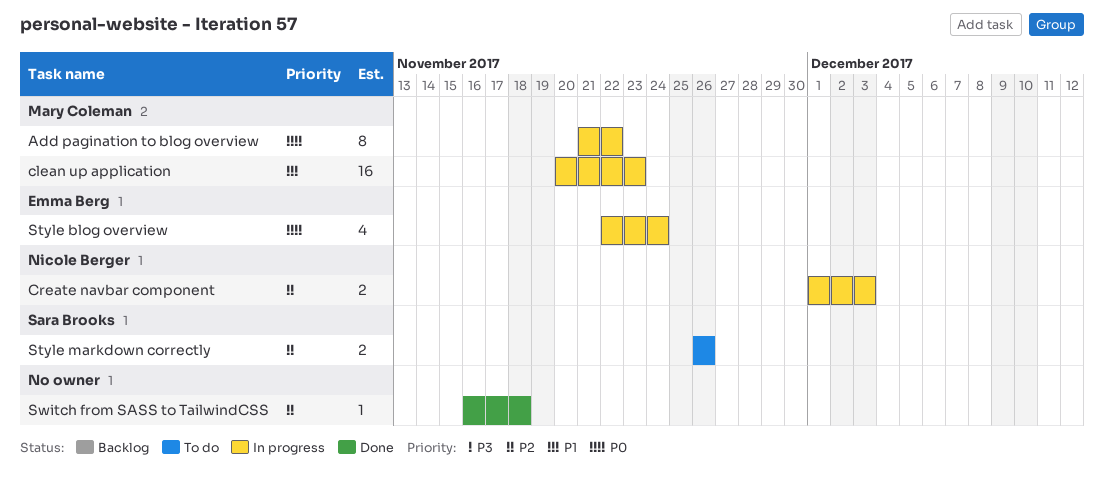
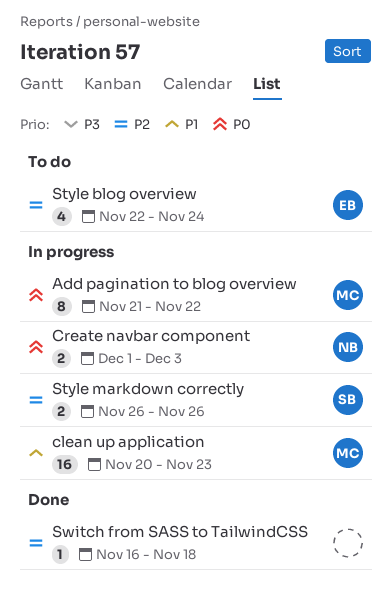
Create navbar component, priority: P2 -> P0
Style blog overview, status: In progress -> To do
Style blog overview, priority: P0 -> P2
Style markdown correctly, status: To do -> In progress

